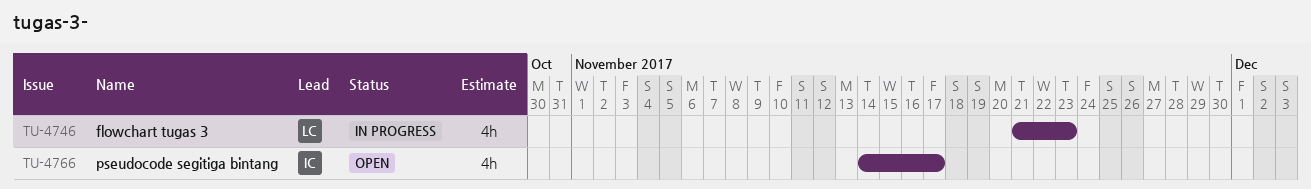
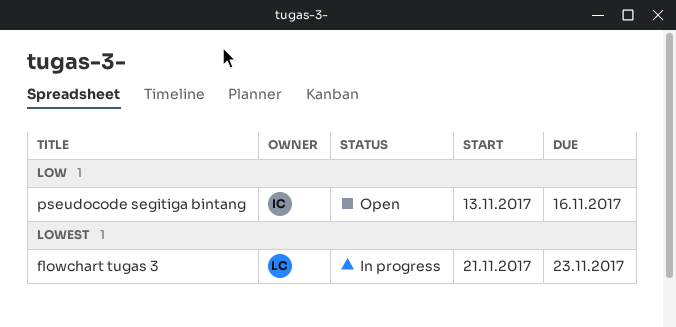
pseudocode segitiga bintang, start: Nov 14 -> Nov 13
pseudocode segitiga bintang, due: Nov 17 -> Nov 16

